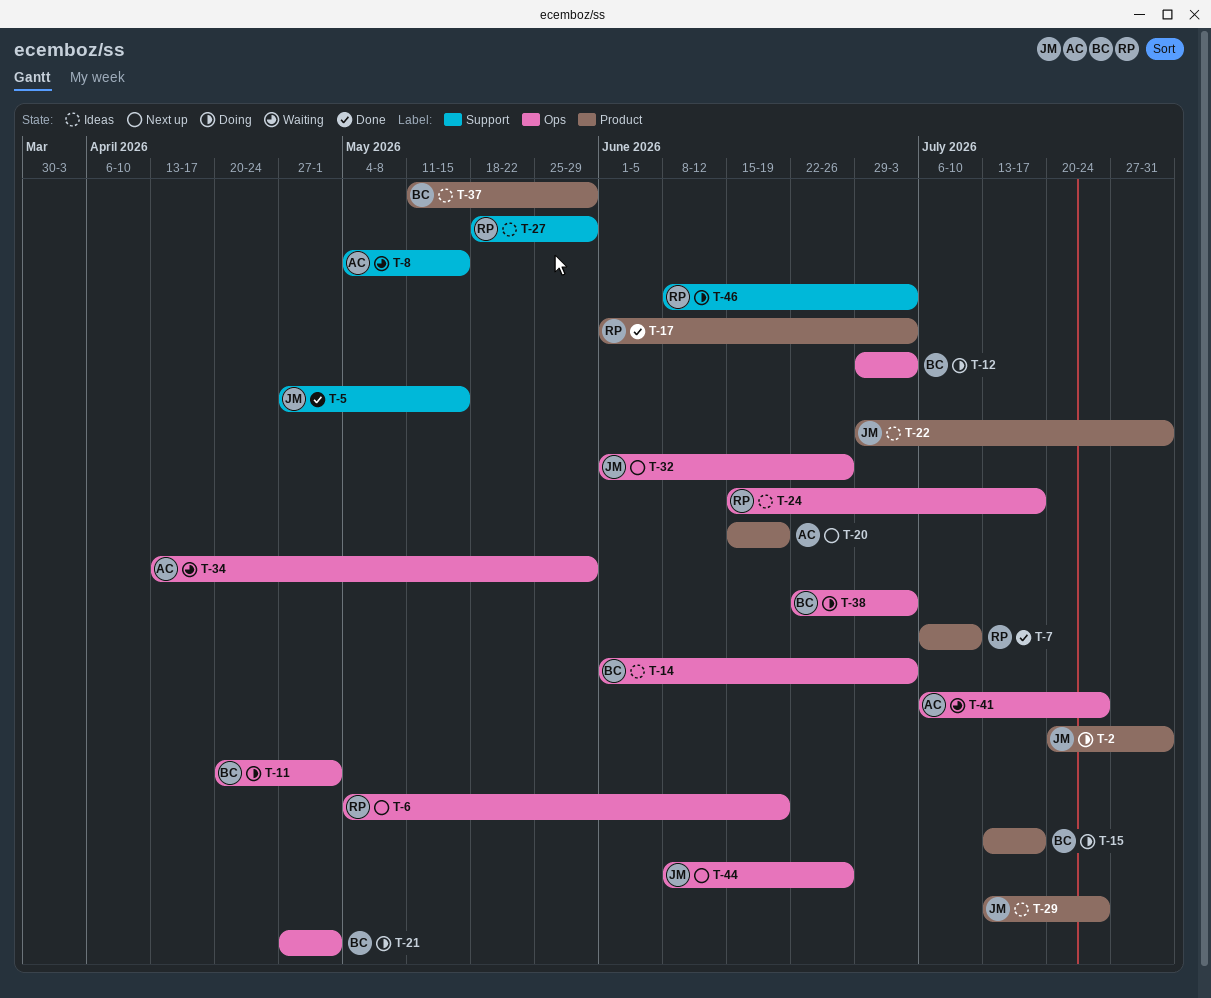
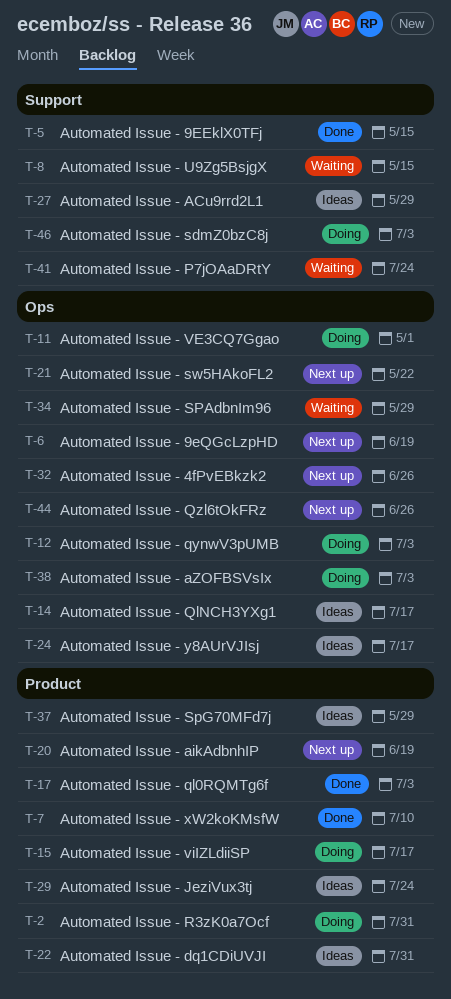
T-14, due: Jul 3 -> Jul 17
T-21, status: Doing -> Next up
T-21, due: May 1 -> May 22
T-41, label: Ops -> Support

